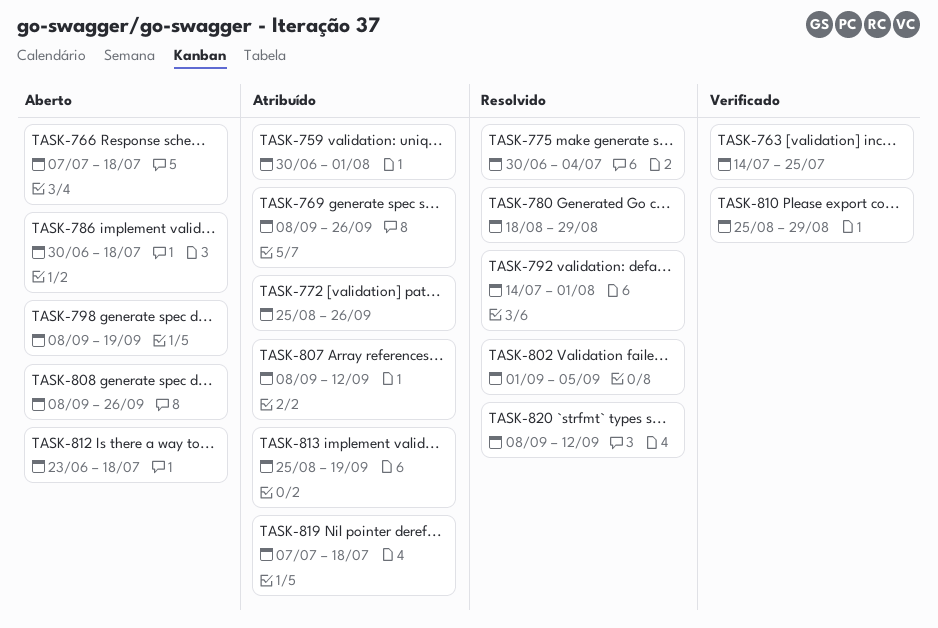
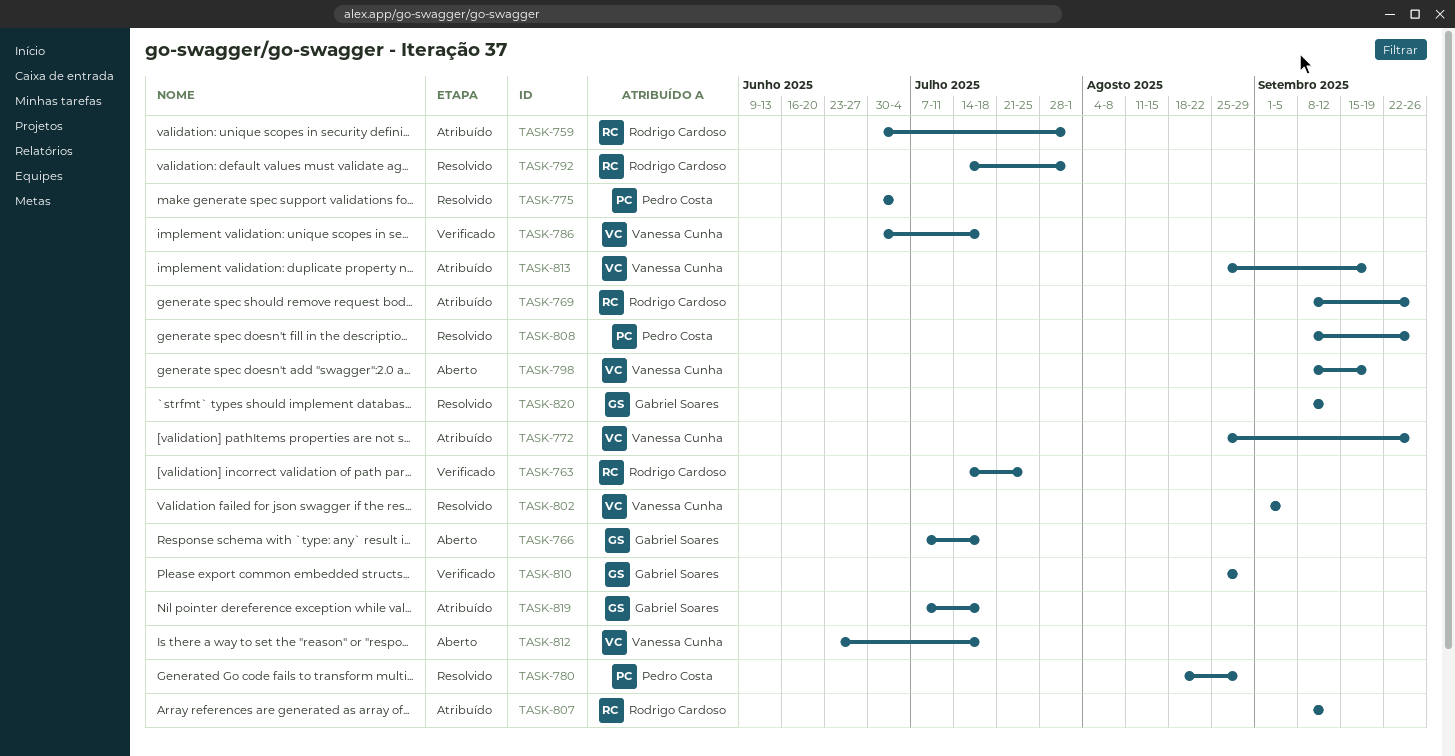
TASK-786, status: Aberto -> Verificado
TASK-808, status: Aberto -> Resolvido

